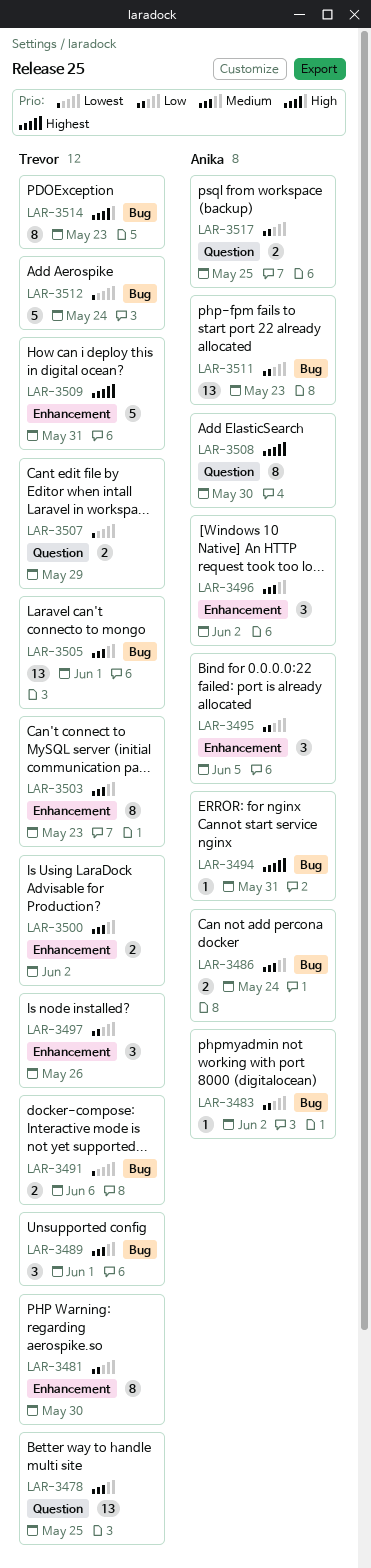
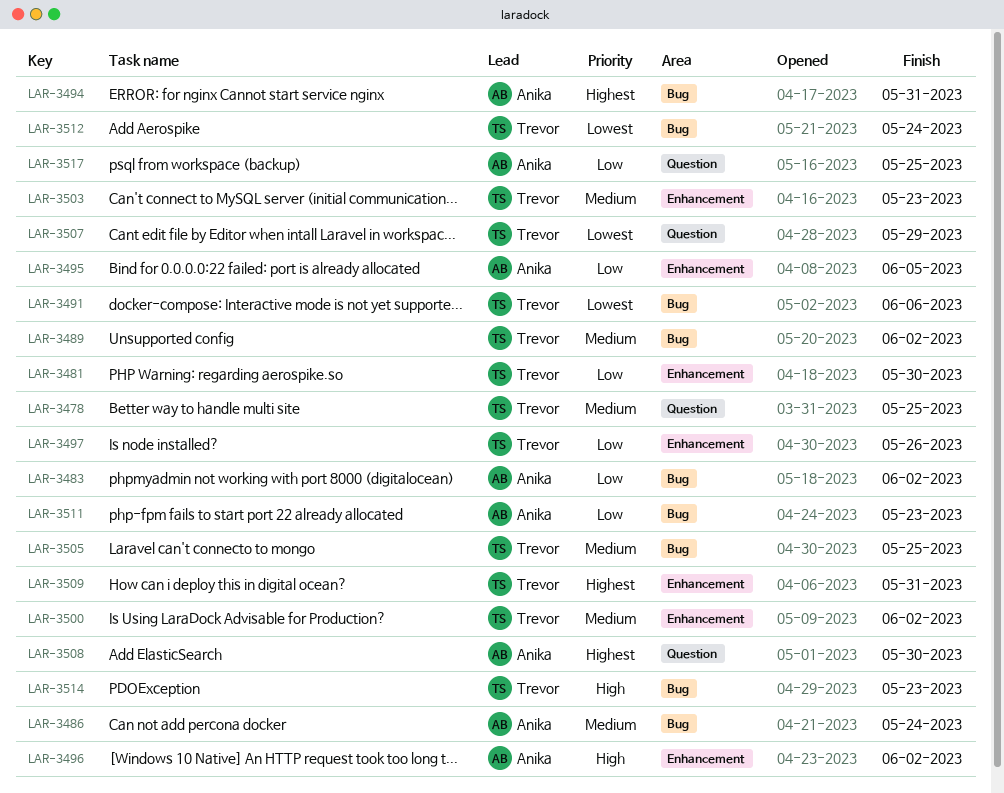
LAR-3489, due: Jun 1 -> Jun 2
LAR-3496, priority: Medium -> High
LAR-3505, due: Jun 1 -> May 25

